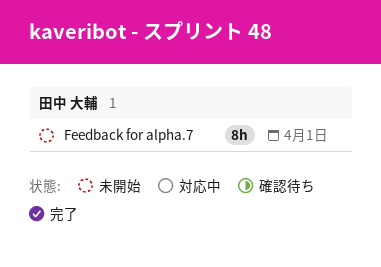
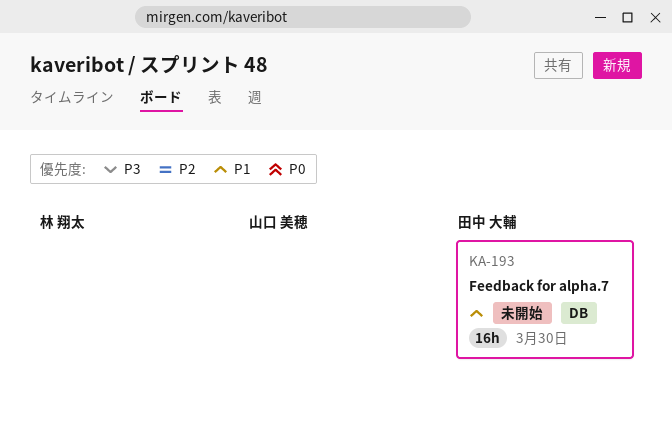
Feedback for alpha.7, estimate: 8h -> 16h
Feedback for alpha.7, due: Apr 1 -> Mar 30

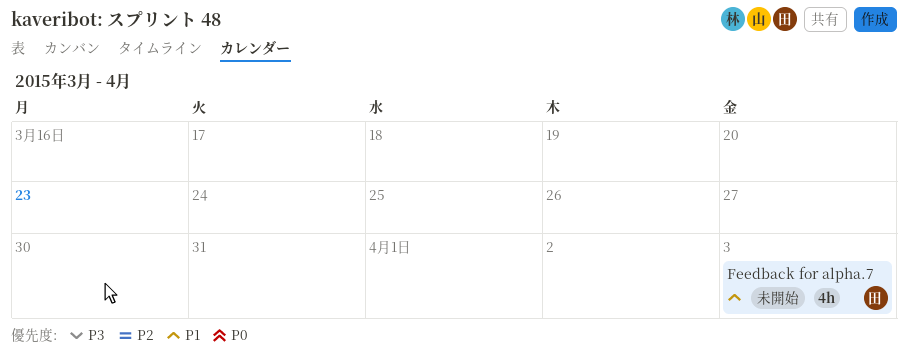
Feedback for alpha.7, estimate: 16h -> 4h
Feedback for alpha.7, due: Mar 30 -> Apr 3

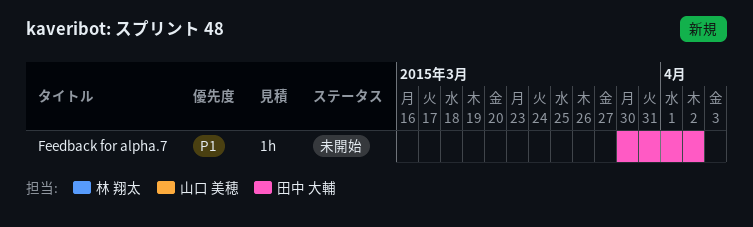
Feedback for alpha.7, estimate: 4h -> 1h
Feedback for alpha.7, due: Apr 3 -> Apr 2

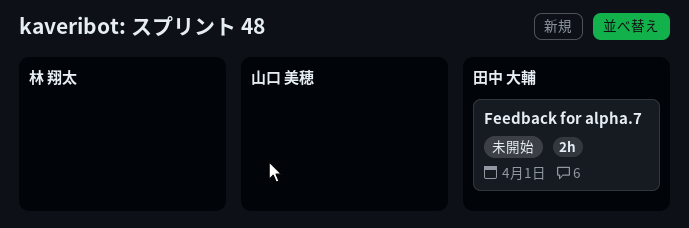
Feedback for alpha.7, estimate: 1h -> 2h
Feedback for alpha.7, due: Apr 2 -> Apr 1

